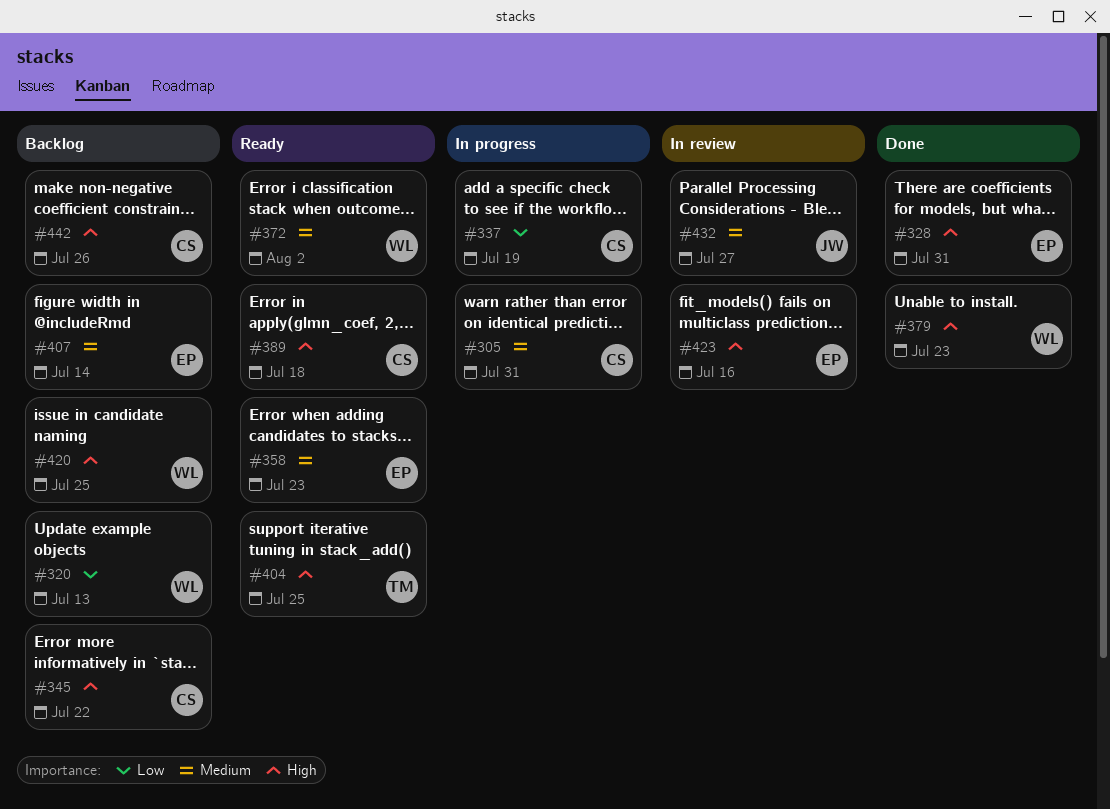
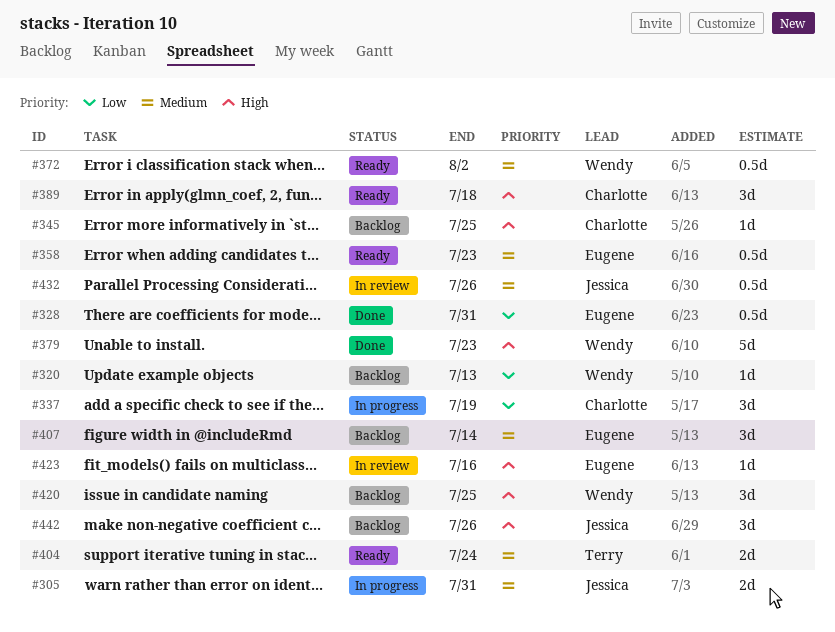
#305, owner: Charlotte -> Jessica
#328, priority: High -> Low
#345, due: Jul 22 -> Jul 25
#404, priority: High -> Medium
#404, due: Jul 25 -> Jul 24
#432, due: Jul 27 -> Jul 26
#442, owner: Charlotte -> Jessica

